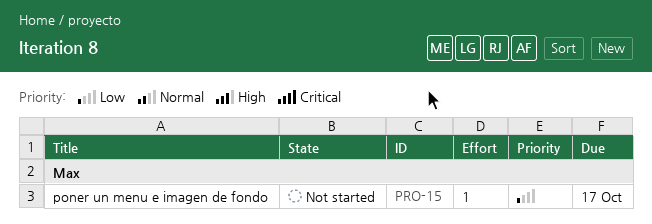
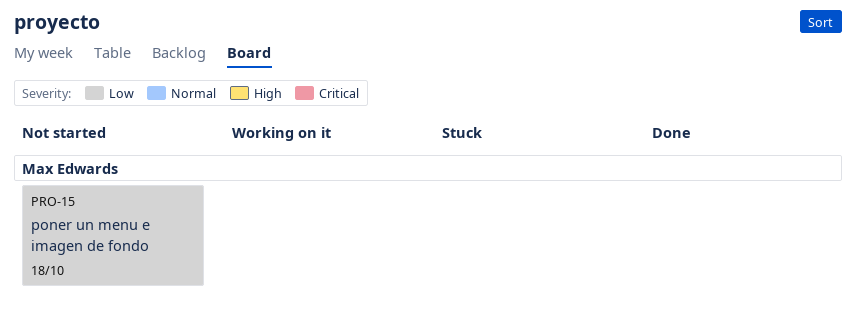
PRO-15, due: Oct 17 -> Oct 18

